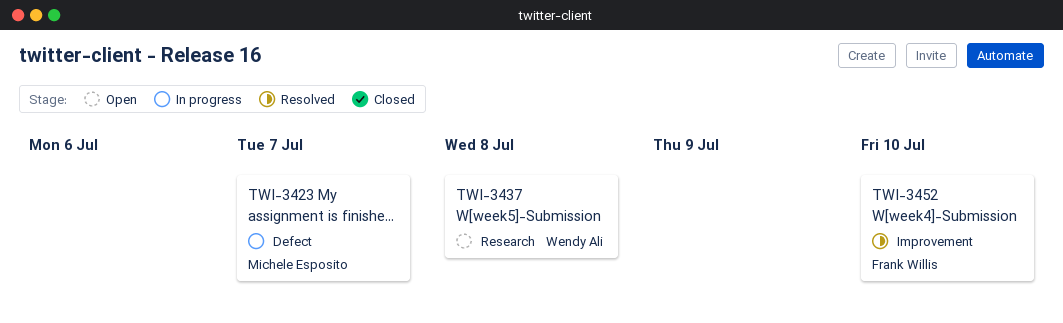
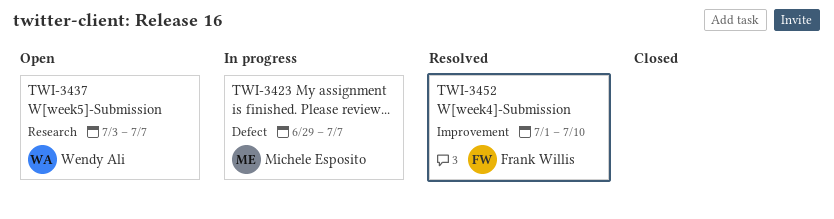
TWI-3437, due: Jul 8 -> Jul 7

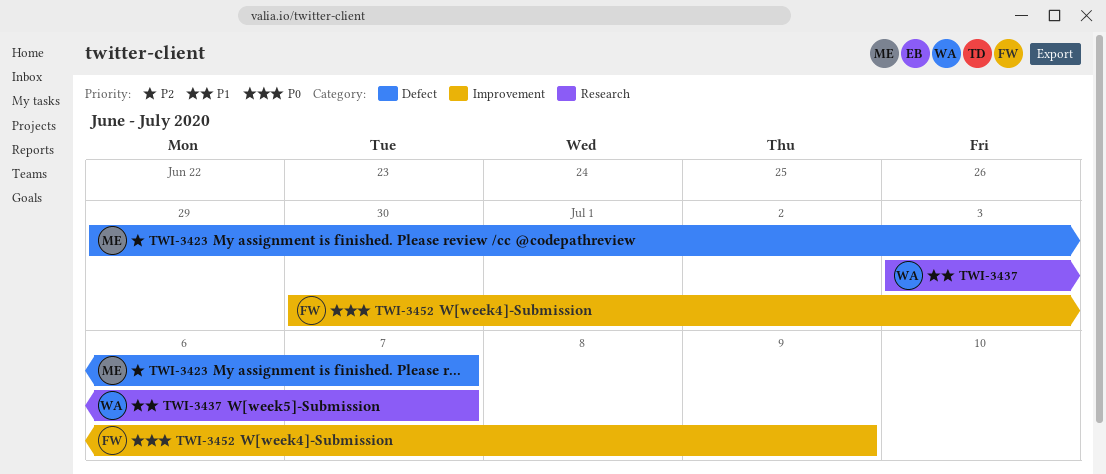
TWI-3452, start: Jul 1 -> Jun 30
TWI-3452, due: Jul 10 -> Jul 9

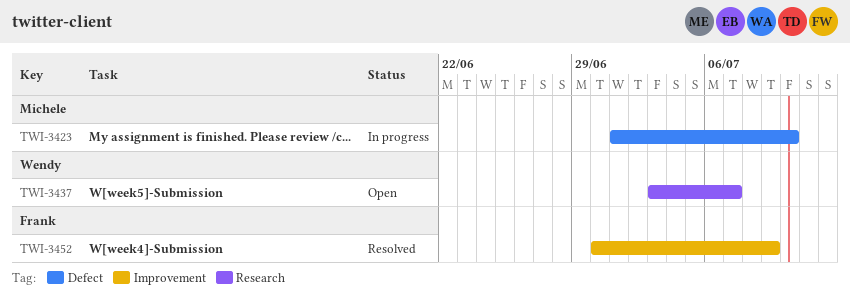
TWI-3423, start: Jun 29 -> Jul 1
TWI-3423, due: Jul 7 -> Jul 10

